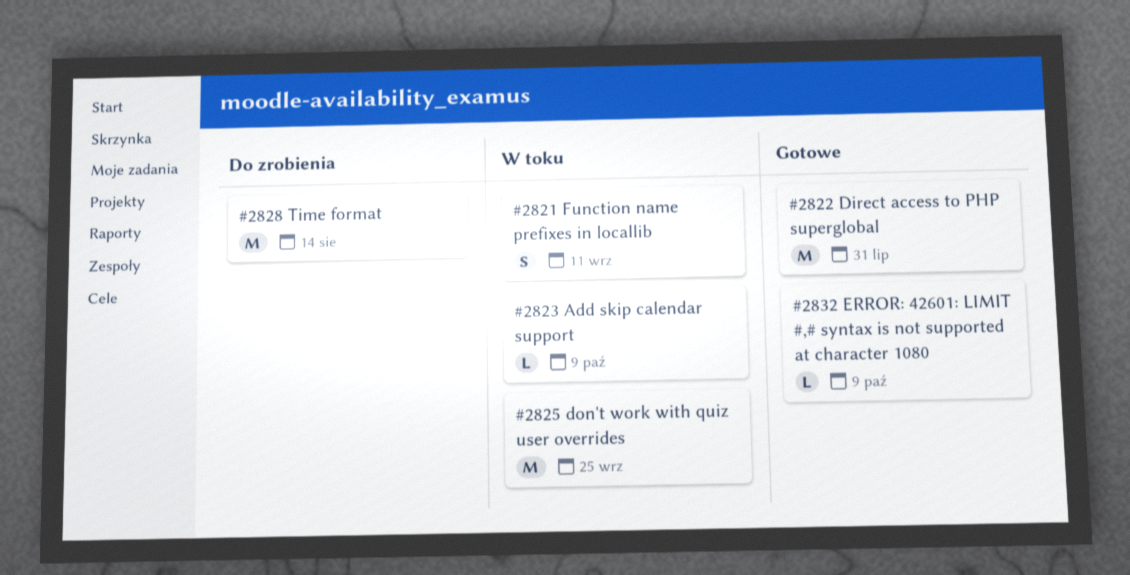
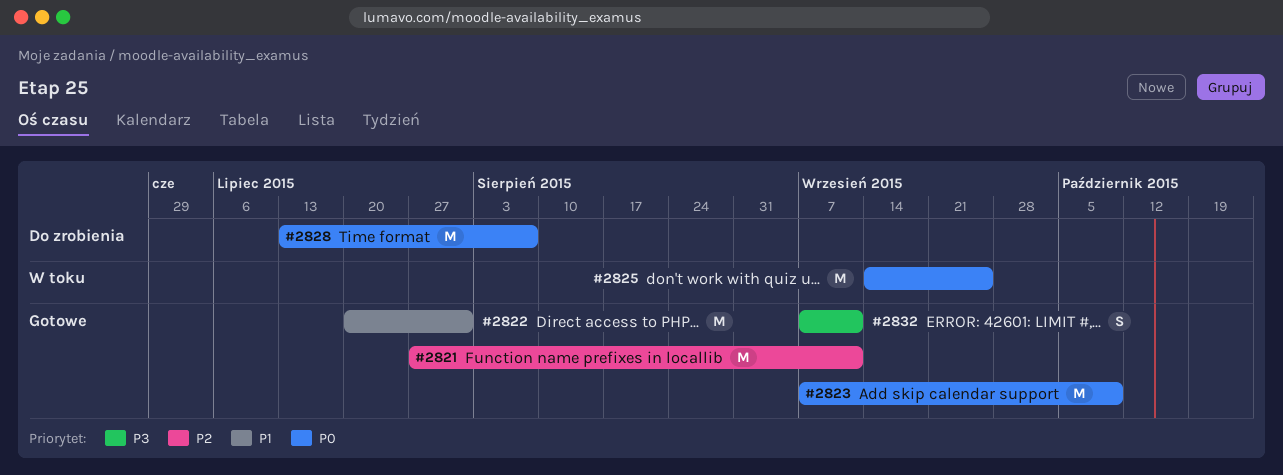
#2821, status: W toku -> Gotowe
#2821, estimate: S -> M
#2823, status: W toku -> Gotowe
#2823, estimate: L -> M
#2828, due: Aug 14 -> Aug 7
#2832, estimate: L -> S
#2832, due: Oct 9 -> Sep 11

